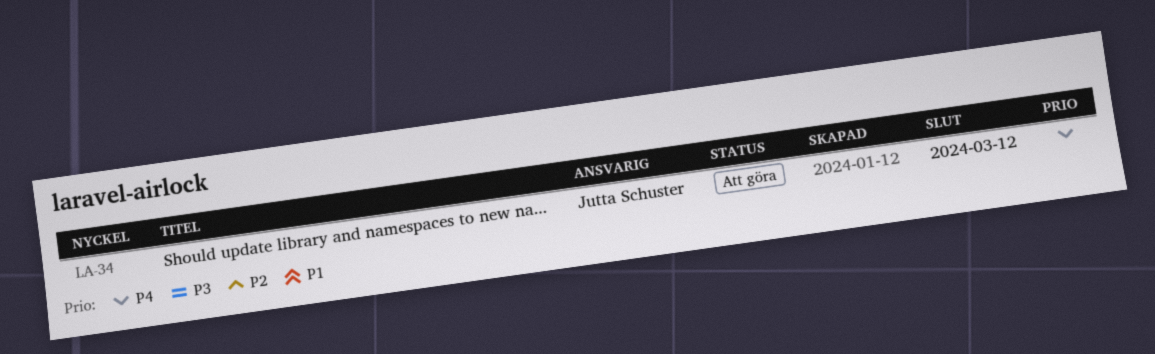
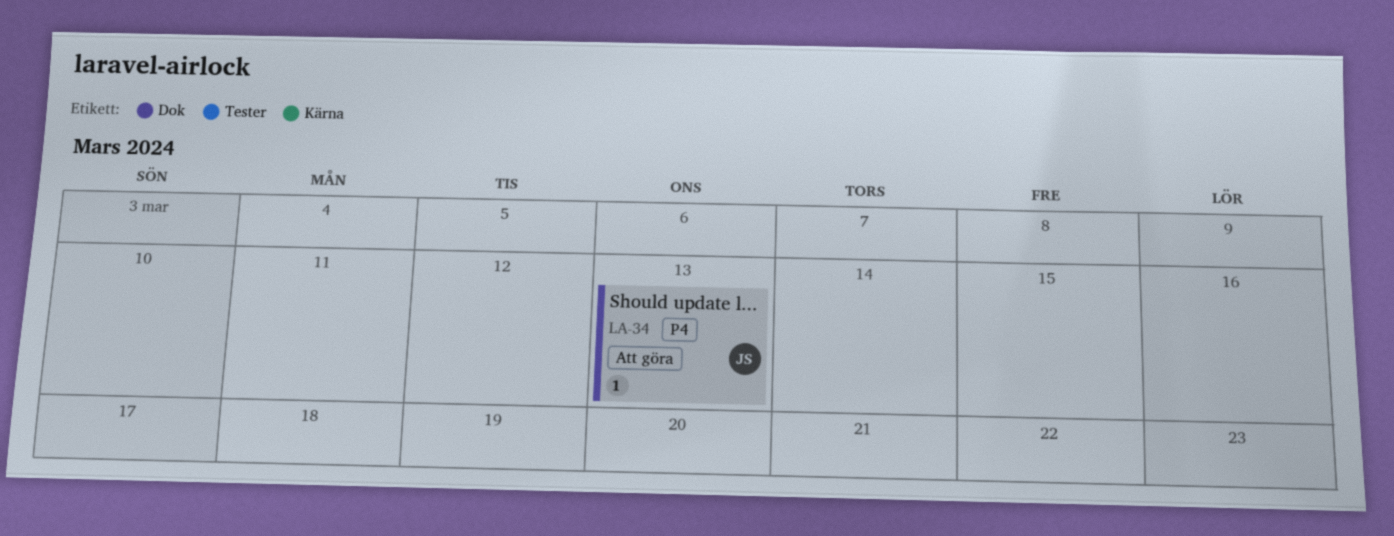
LA-34, due: Mar 12 -> Mar 13

